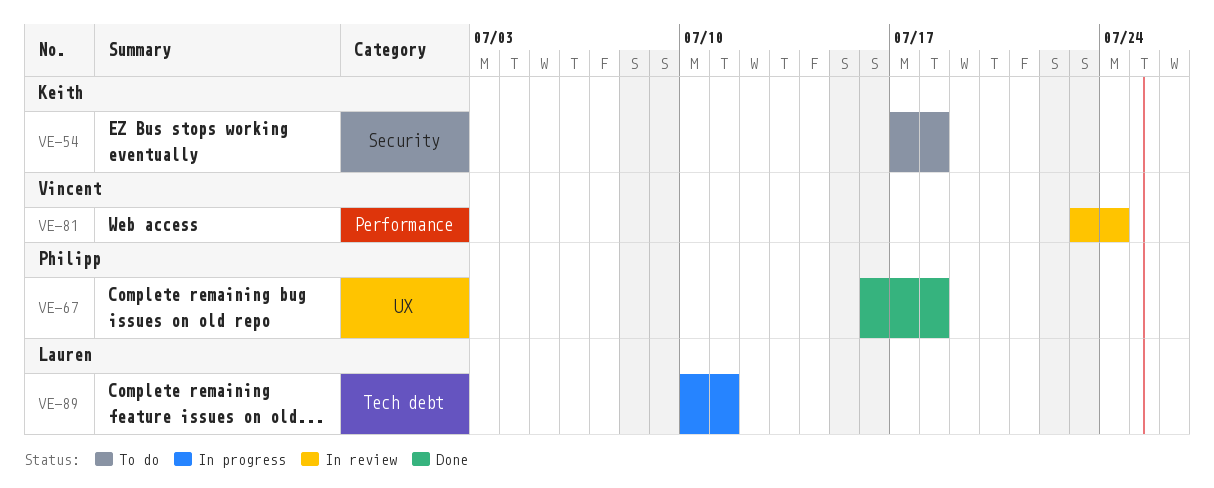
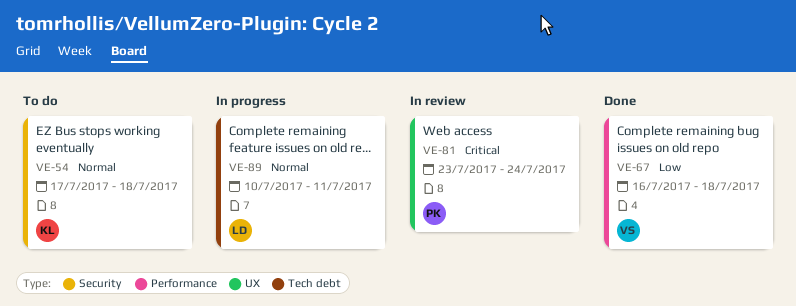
VE-67, owner: Philipp -> Vincent
VE-67, label: UX -> Performance
VE-81, owner: Vincent -> Philipp
VE-81, label: Performance -> UX

